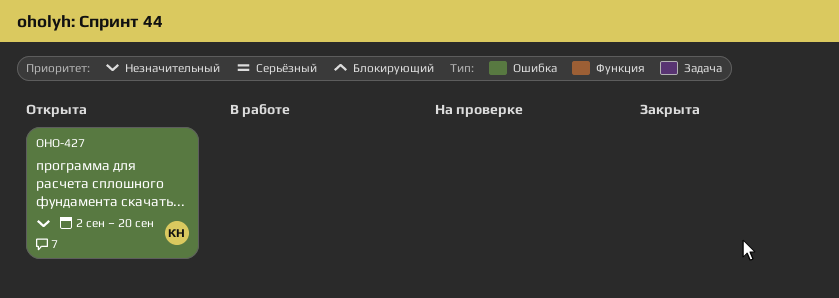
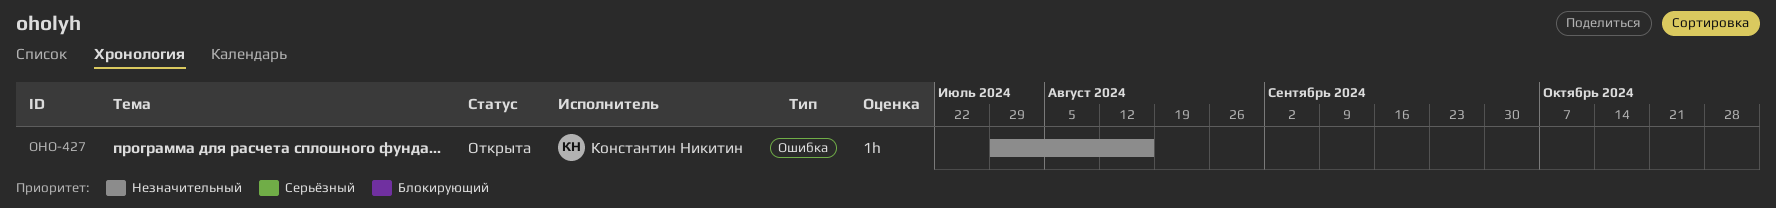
OHO-427, start: Sep 2 -> Jul 29
OHO-427, due: Sep 20 -> Aug 16

